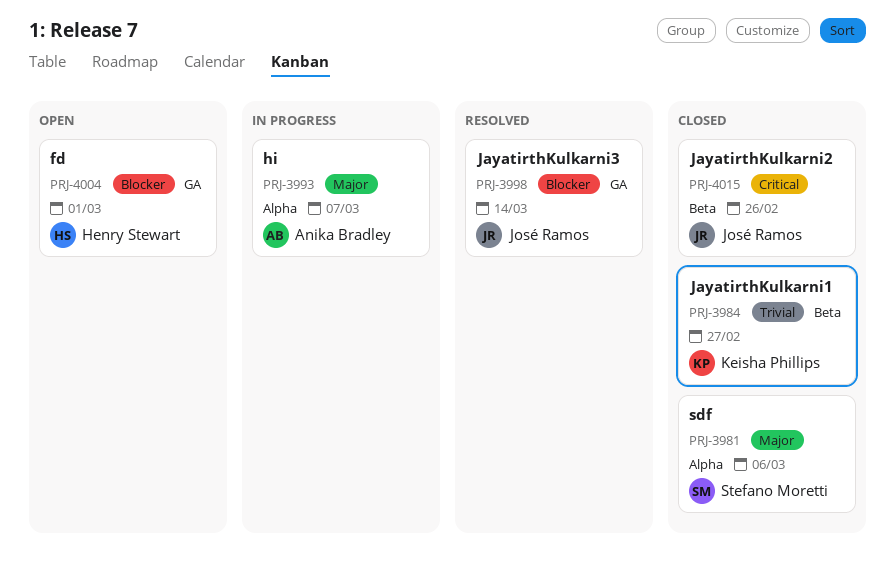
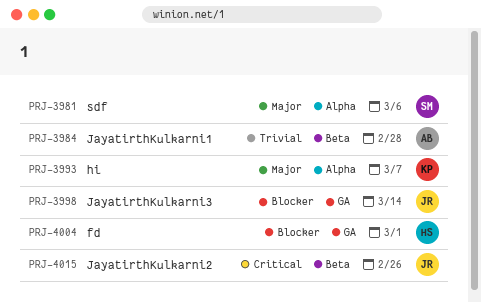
PRJ-3984, owner: Keisha Phillips -> Anika Bradley
PRJ-3984, due: Feb 27 -> Feb 28
PRJ-3993, owner: Anika Bradley -> Keisha Phillips

